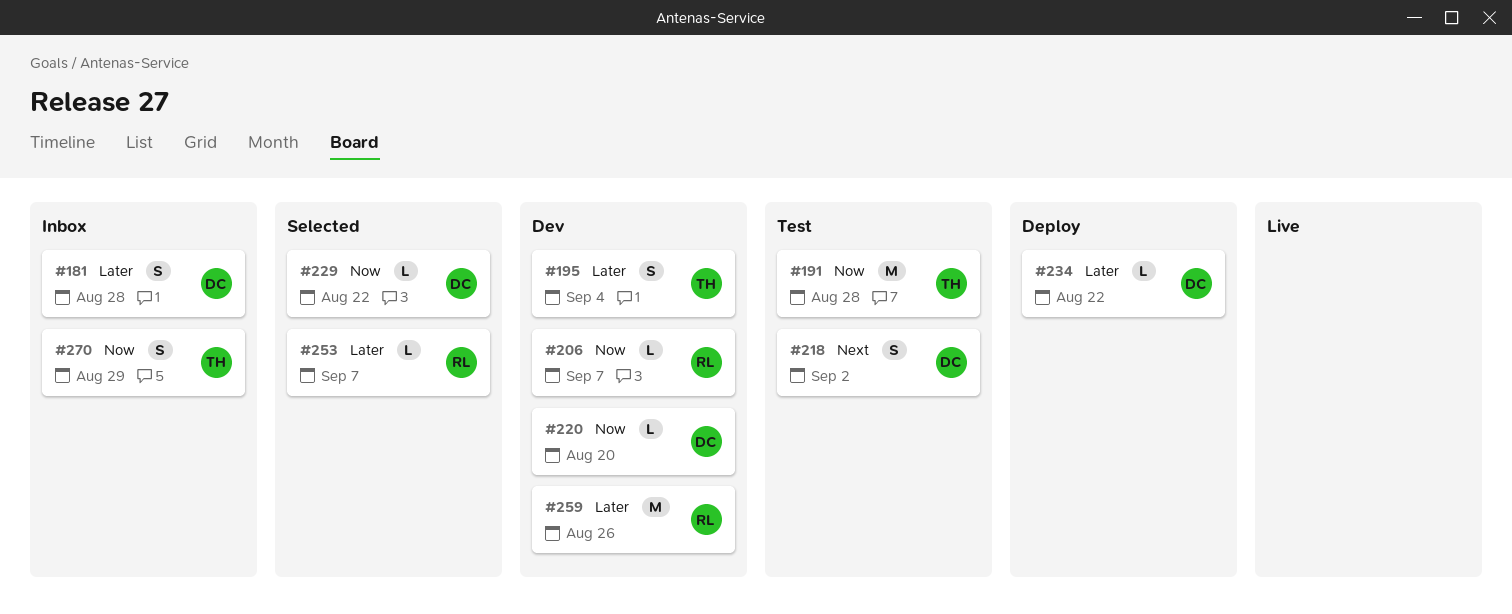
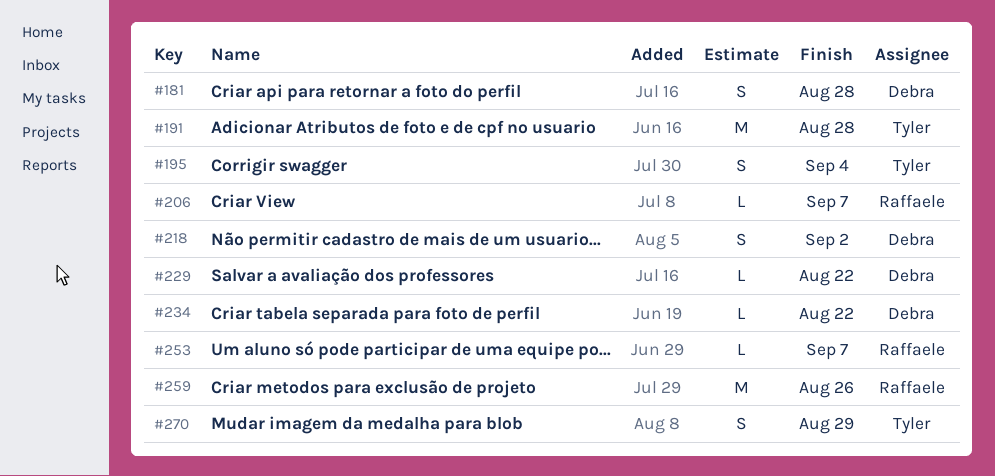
#220: present -> none

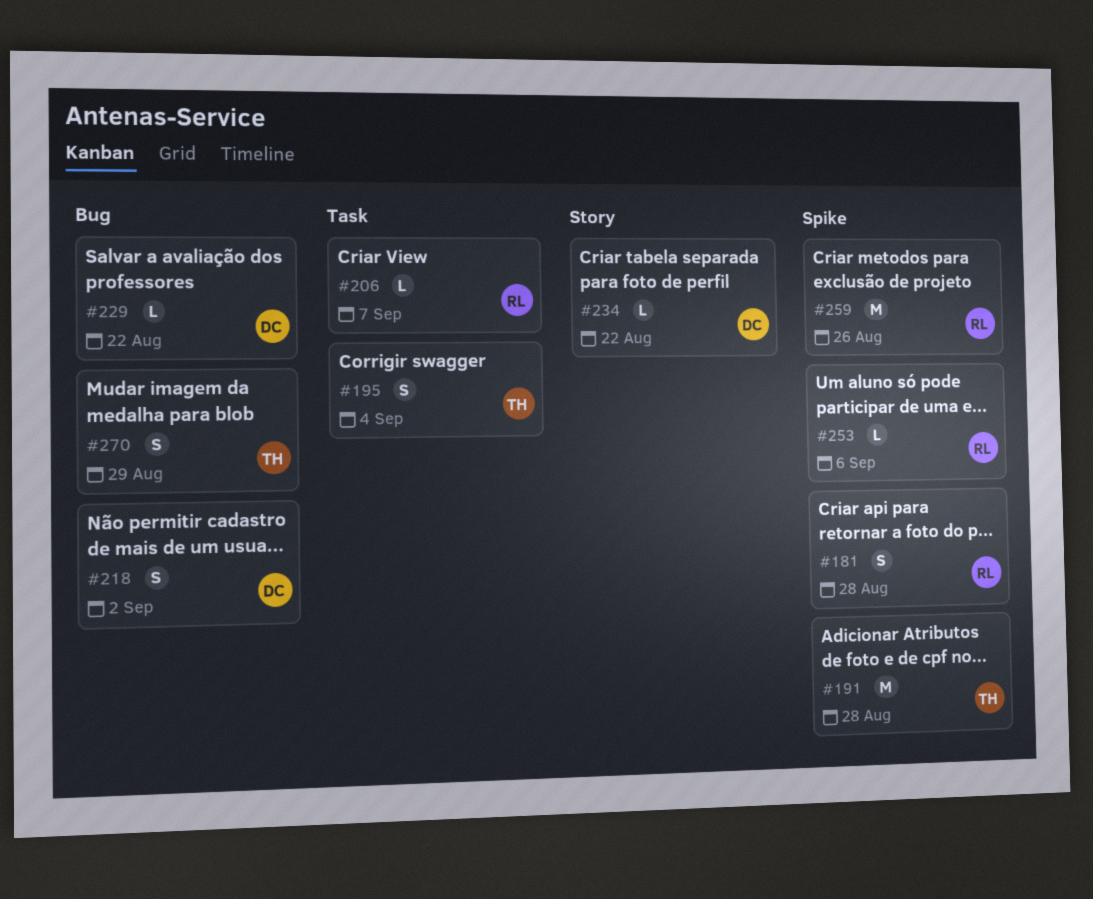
#181, owner: Debra -> Raffaele
#253, due: Sep 7 -> Sep 6

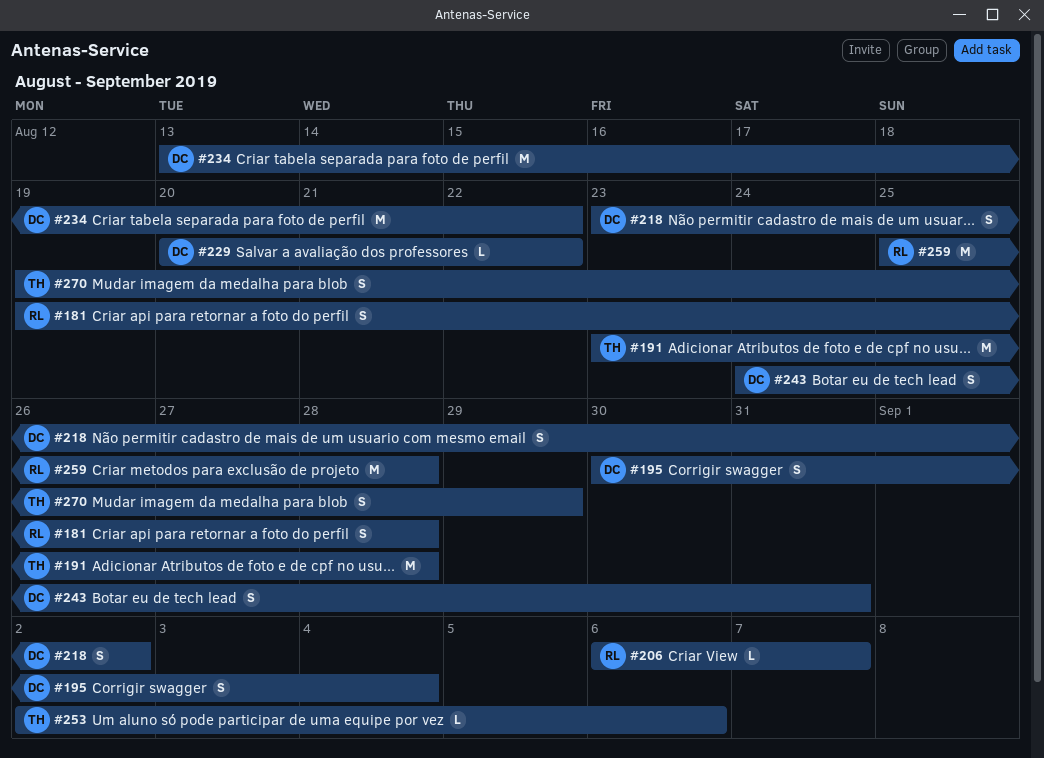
#195, owner: TH -> DC
#234, estimate: L -> M
#243: none -> present
#253, owner: RL -> TH
#259, due: Aug 26 -> Aug 28

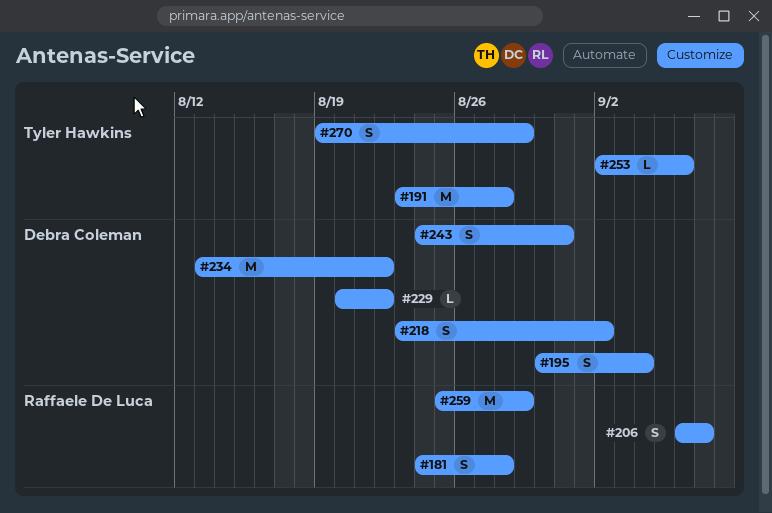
#181, start: Aug 19 -> Aug 24
#206, estimate: L -> S
#259, due: Aug 28 -> Aug 29

